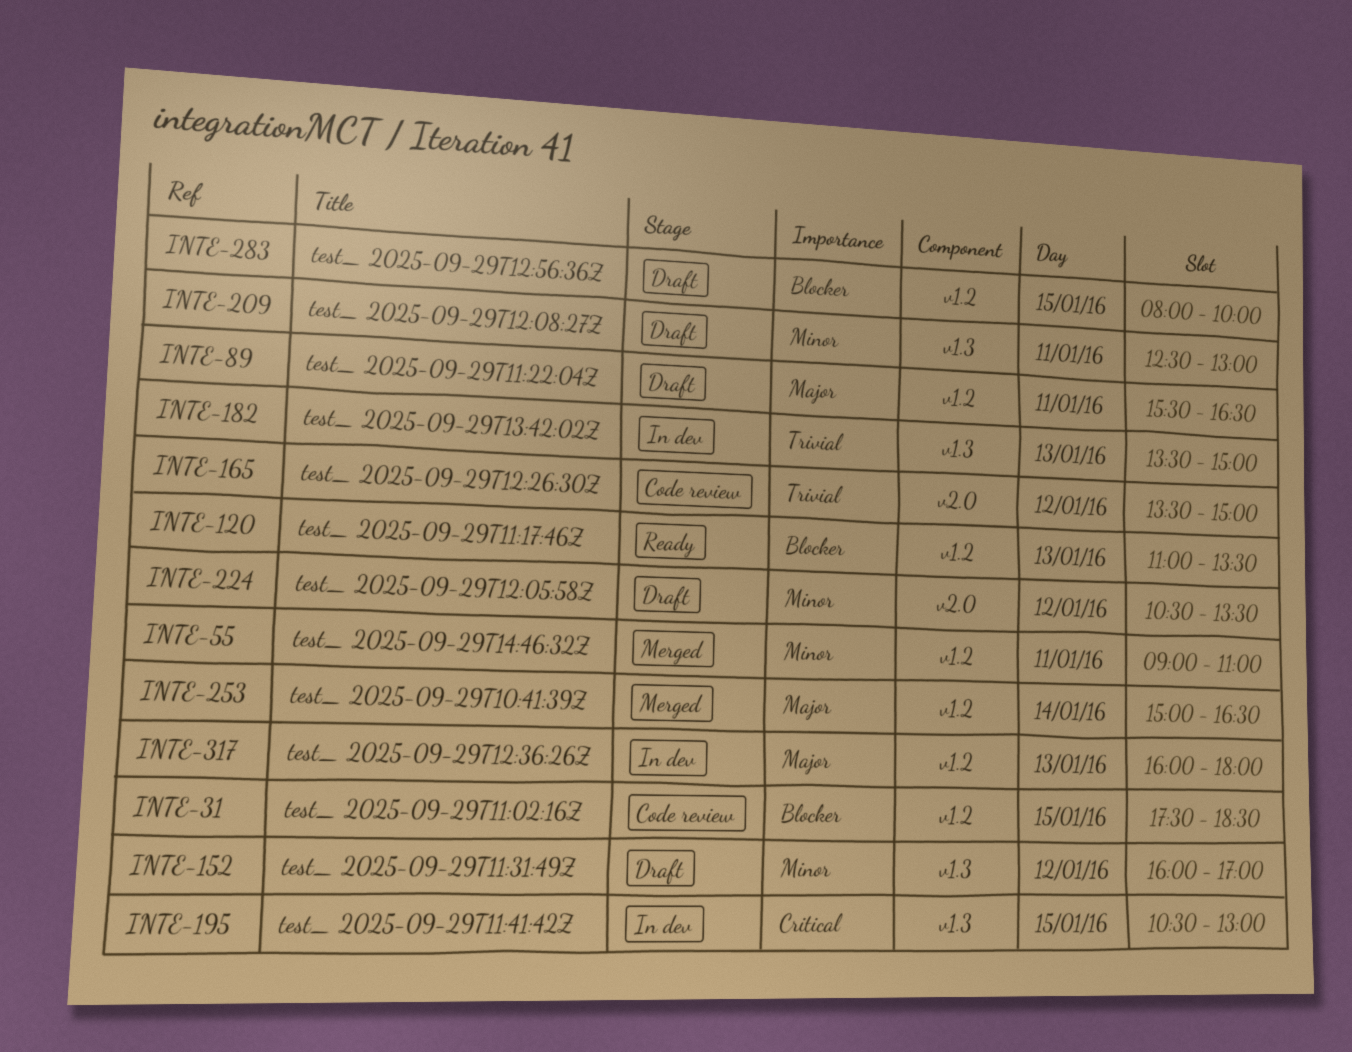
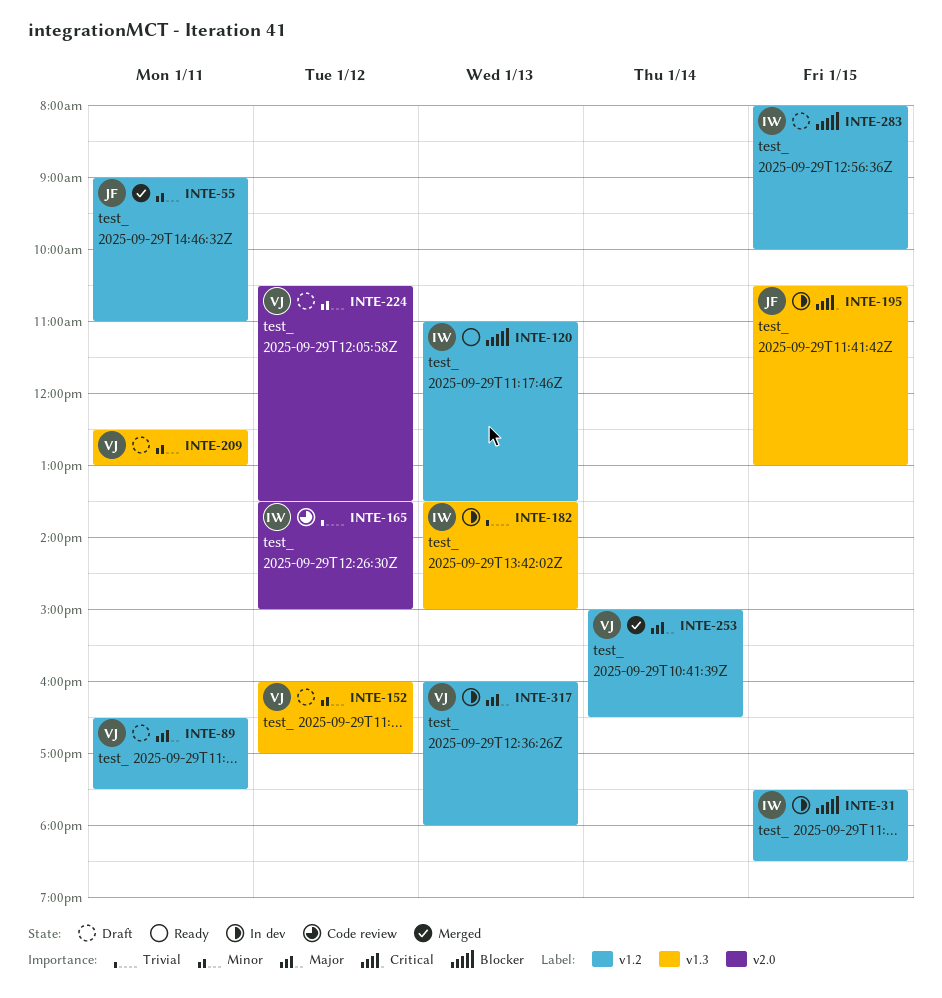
INTE-31, status: Code review -> In dev
INTE-89, begins: 15:30 -> 16:30
INTE-89, ends: 16:30 -> 17:30

